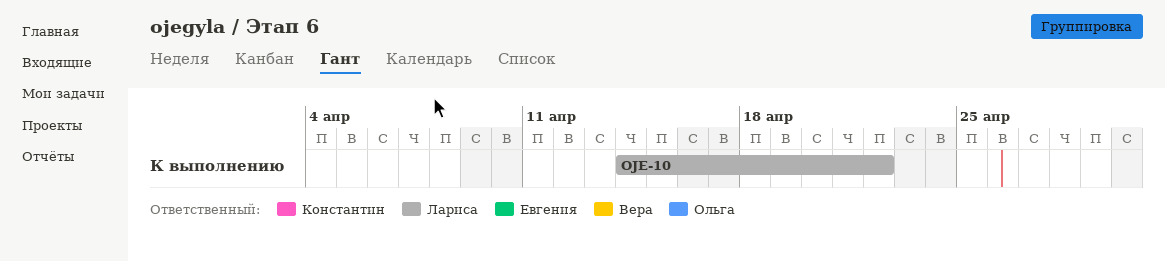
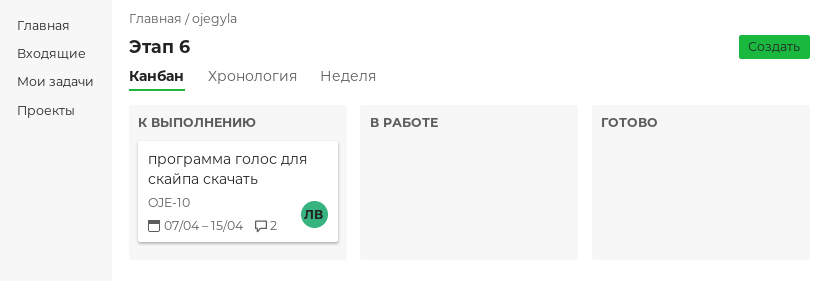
OJE-10, start: Apr 14 -> Apr 7
OJE-10, due: Apr 22 -> Apr 15

